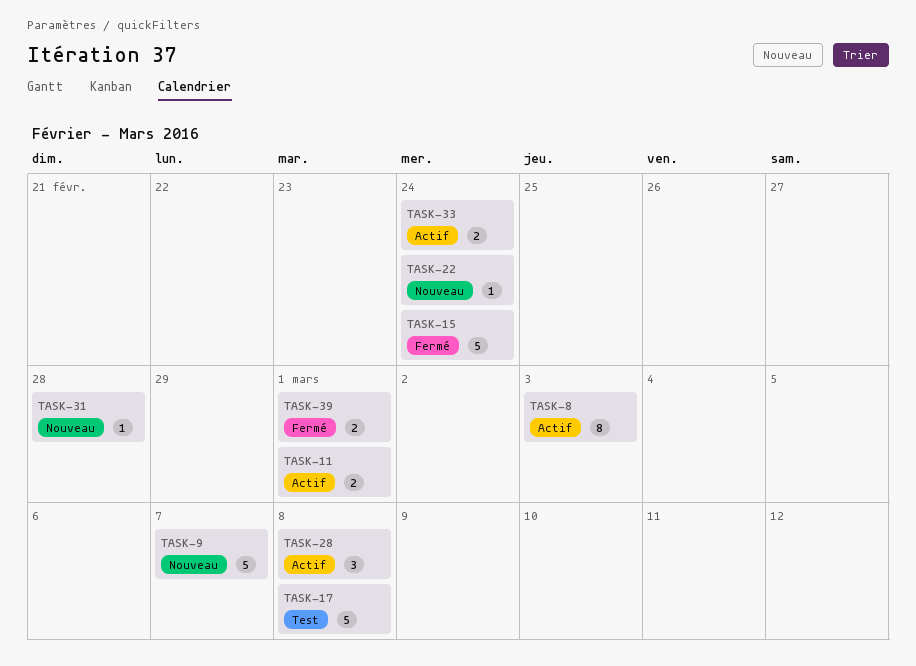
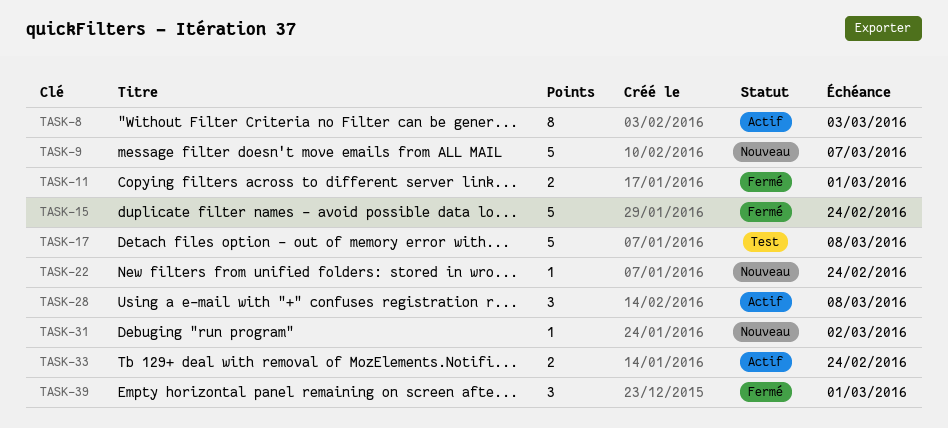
TASK-11, status: Actif -> Fermé
TASK-31, due: Feb 28 -> Mar 2
TASK-39, estimate: 2 -> 3

